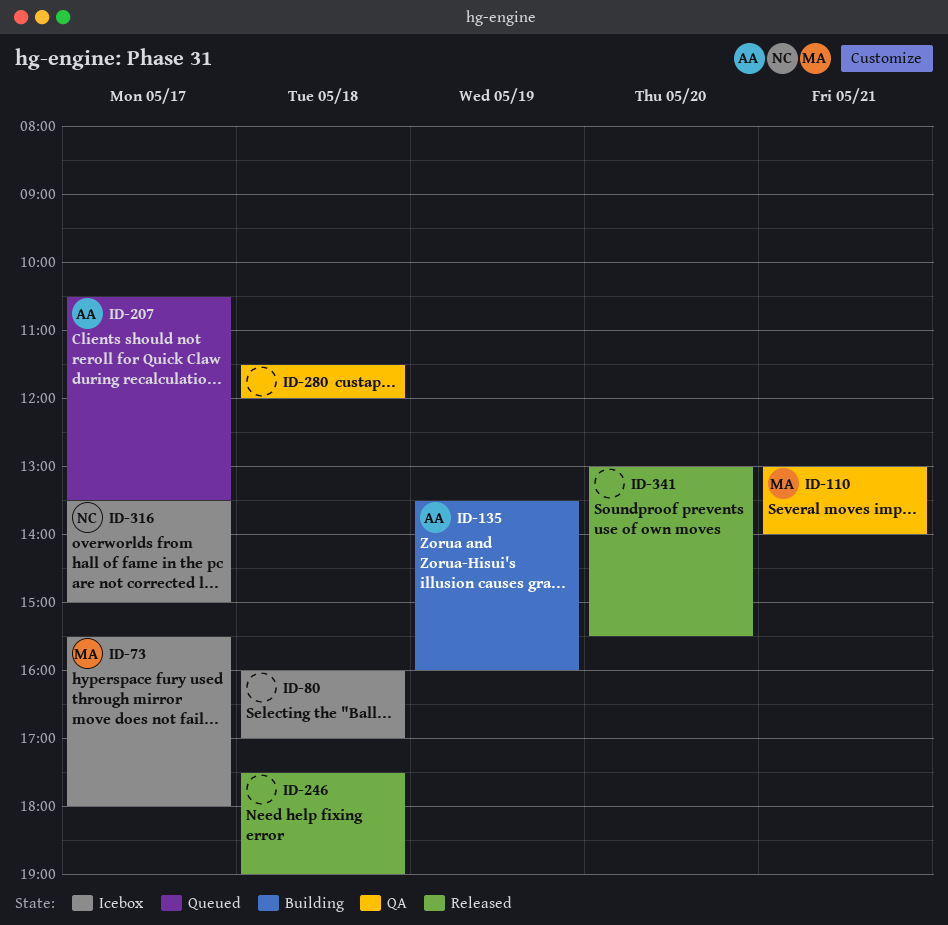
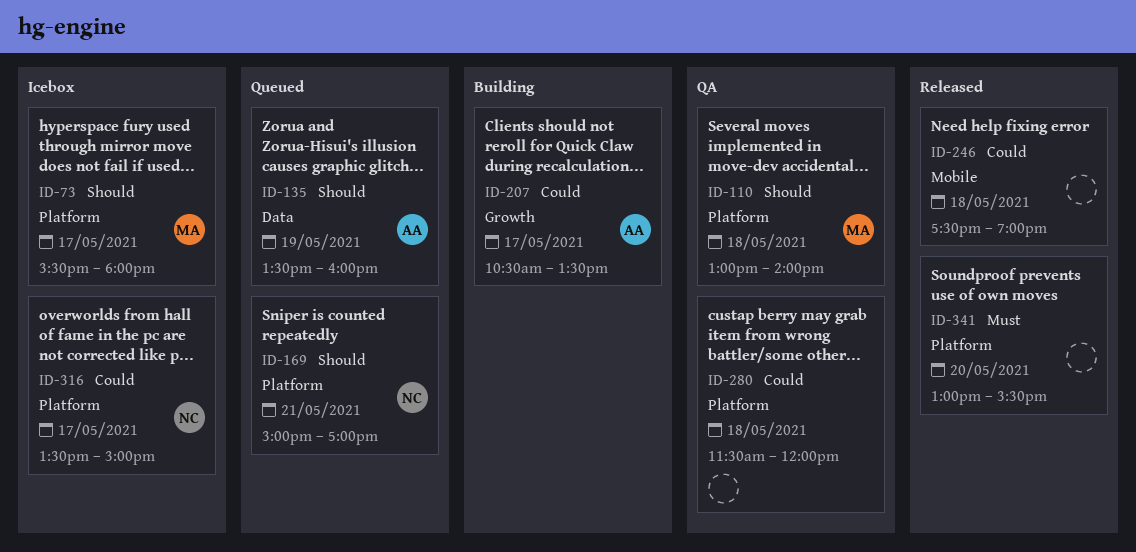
ID-80: present -> none
ID-110, day: May 21 -> May 18
ID-135, status: Building -> Queued
ID-169: none -> present
ID-207, status: Queued -> Building

